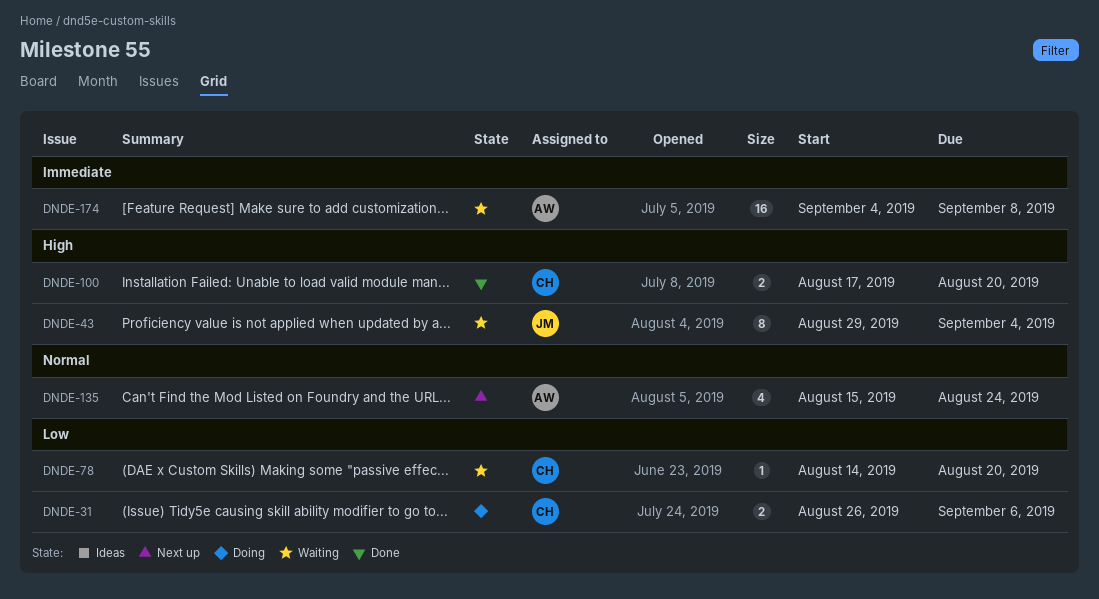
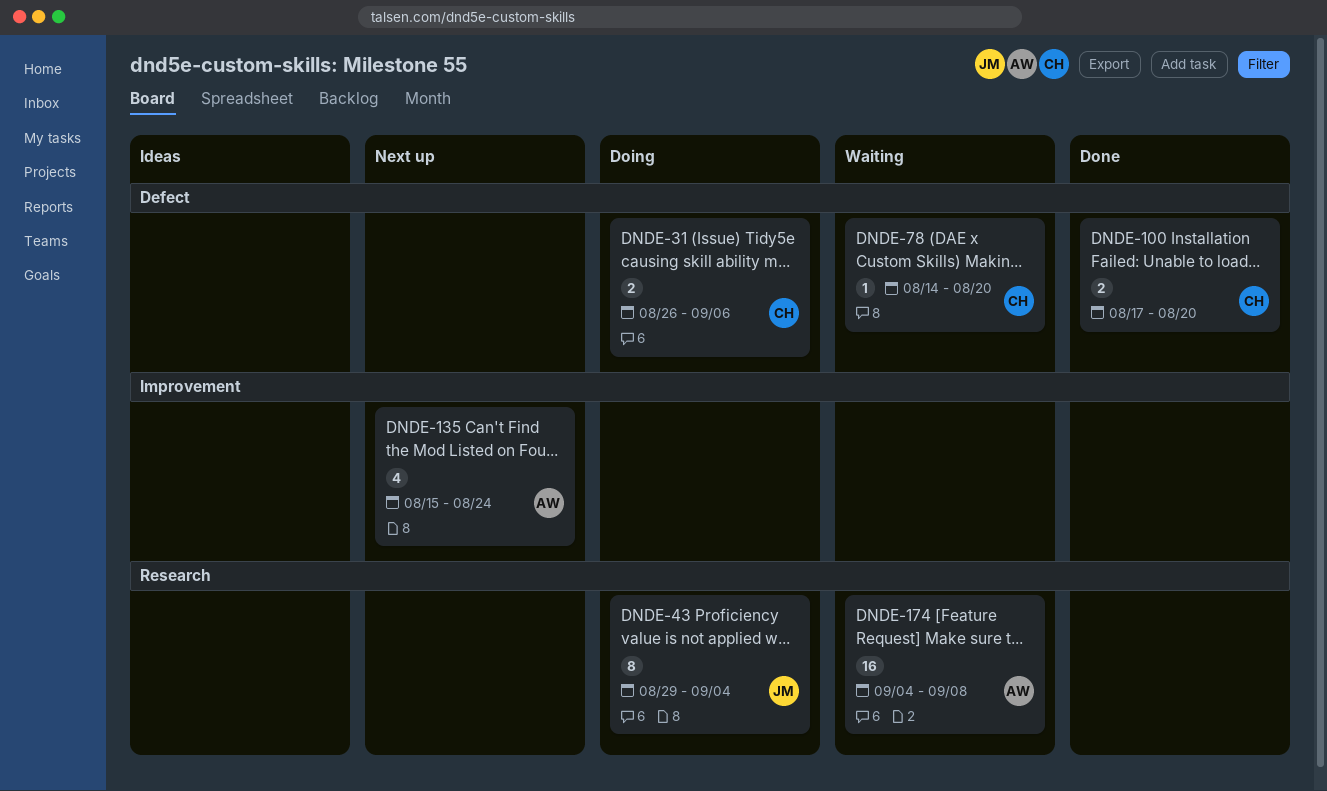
DNDE-43, status: Waiting -> Doing

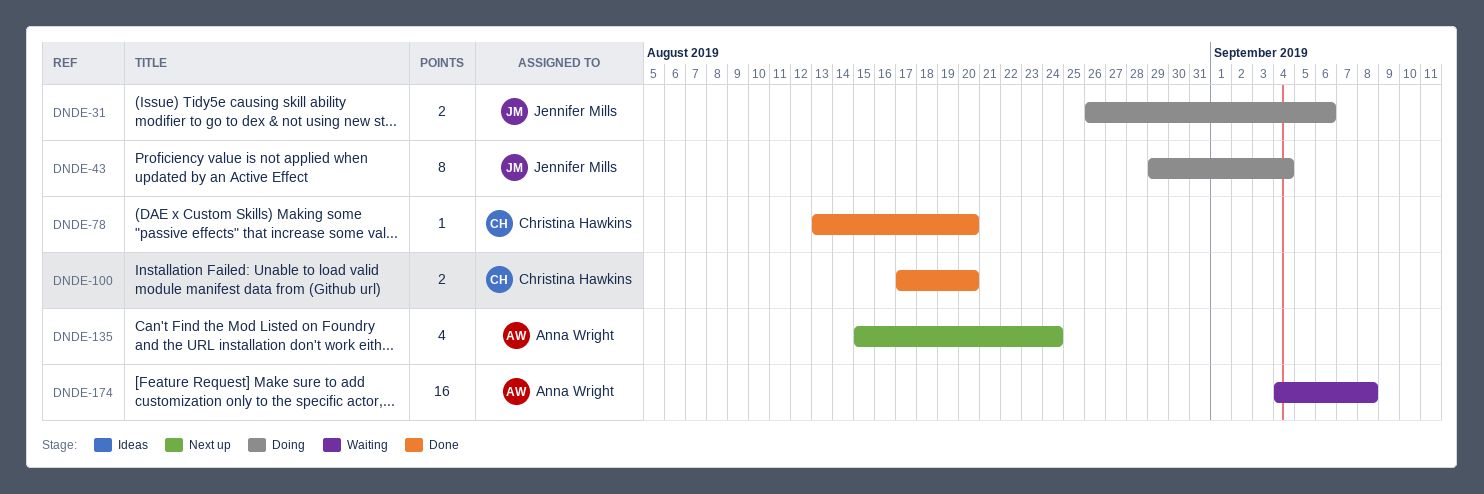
DNDE-31, owner: Christina Hawkins -> Jennifer Mills
DNDE-78, status: Waiting -> Done
DNDE-78, start: Aug 14 -> Aug 13

